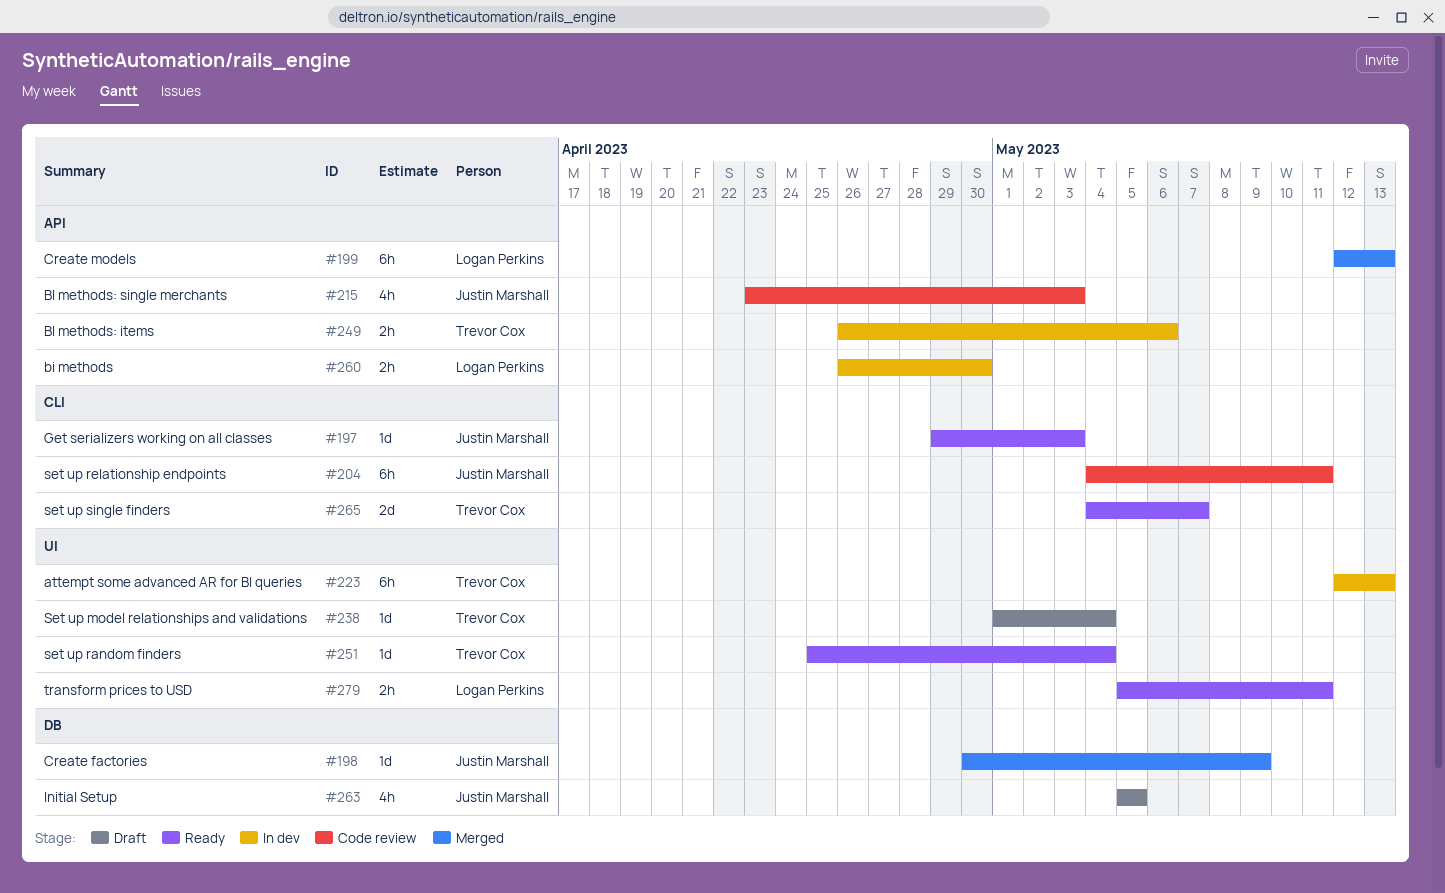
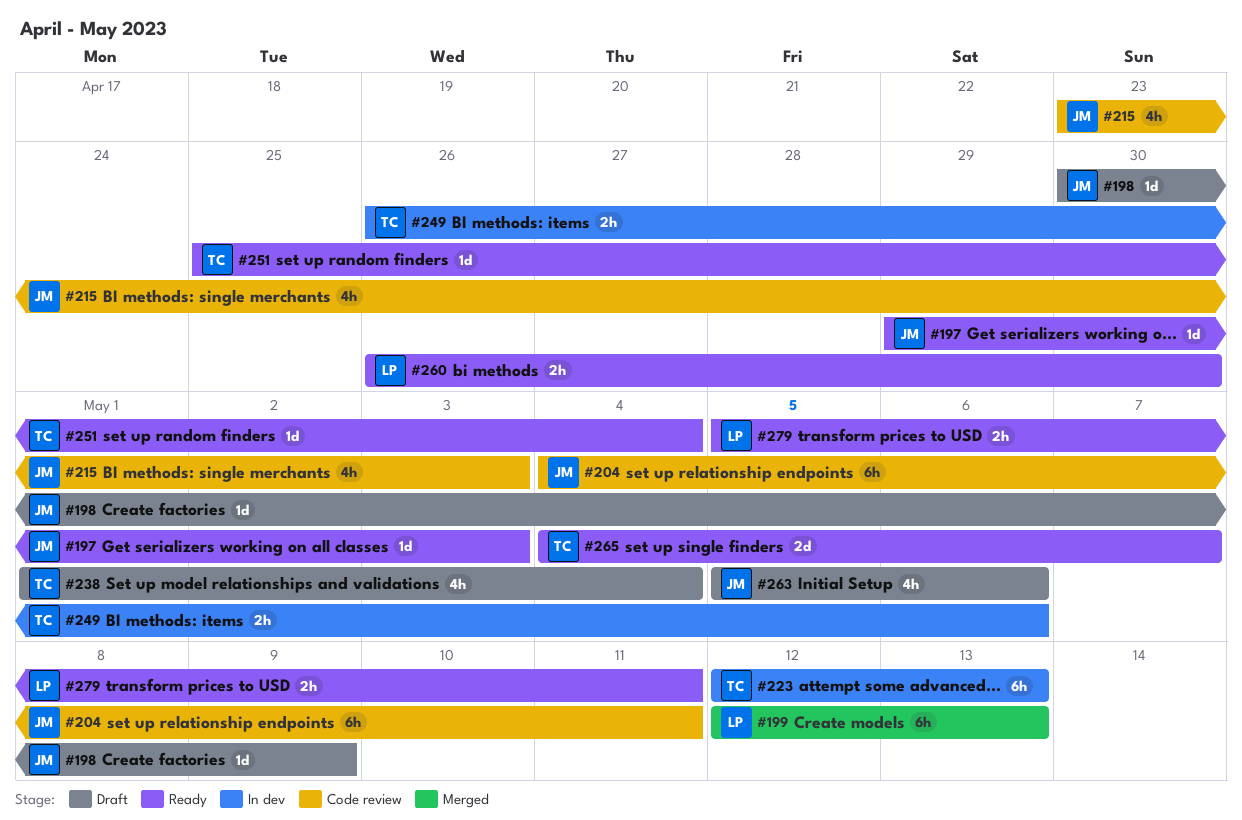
#198, status: Merged -> Draft
#238, estimate: 1d -> 4h
#260, status: In dev -> Ready
#263, due: May 5 -> May 6

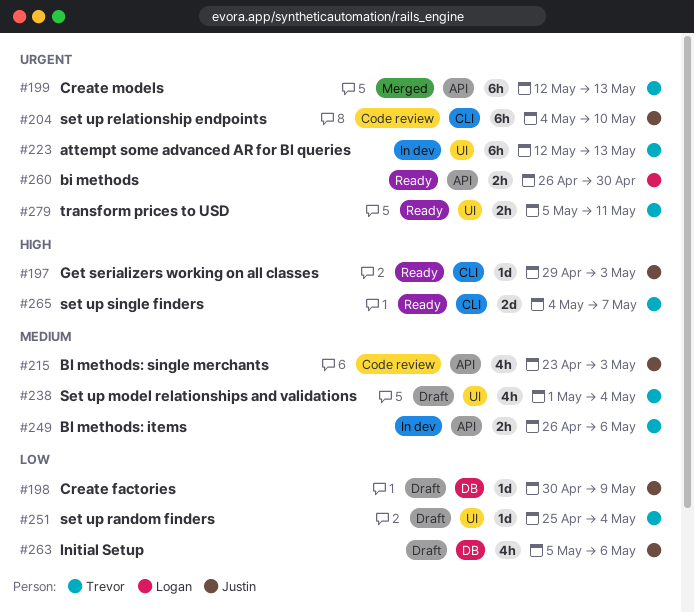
#199, owner: Logan -> Trevor
#204, due: May 11 -> May 10
#251, status: Ready -> Draft
#279, owner: Logan -> Trevor

